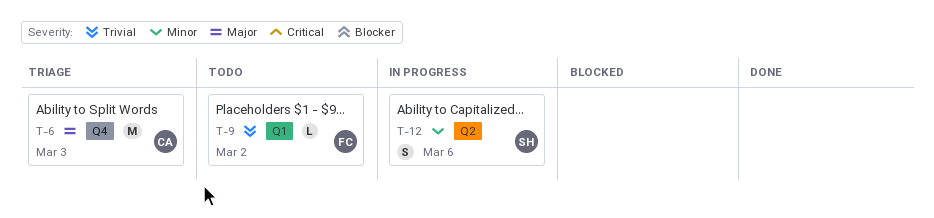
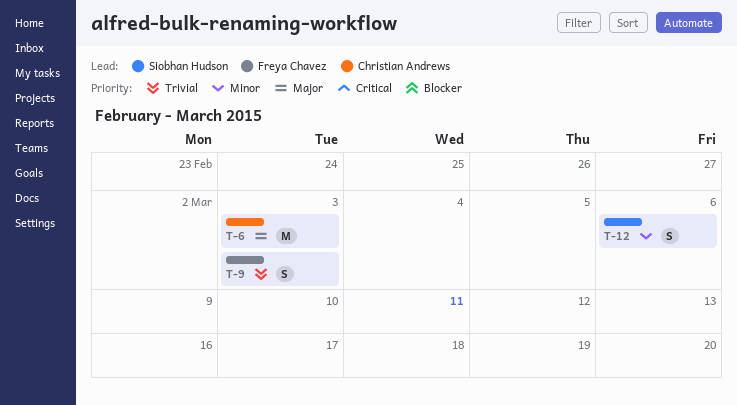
T-9, estimate: L -> S
T-9, due: Mar 2 -> Mar 3

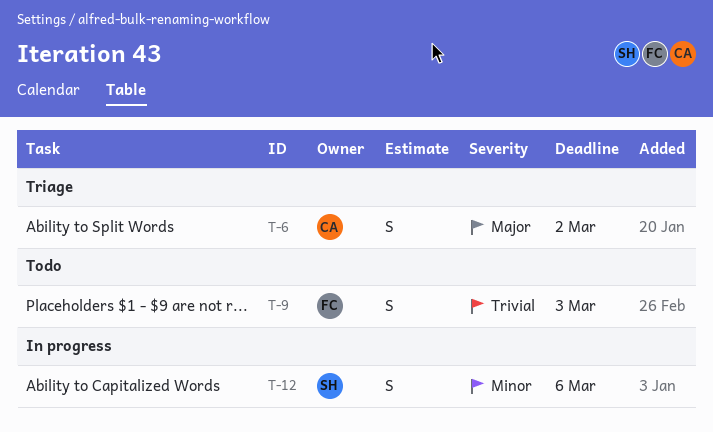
T-6, estimate: M -> S
T-6, due: Mar 3 -> Mar 2

